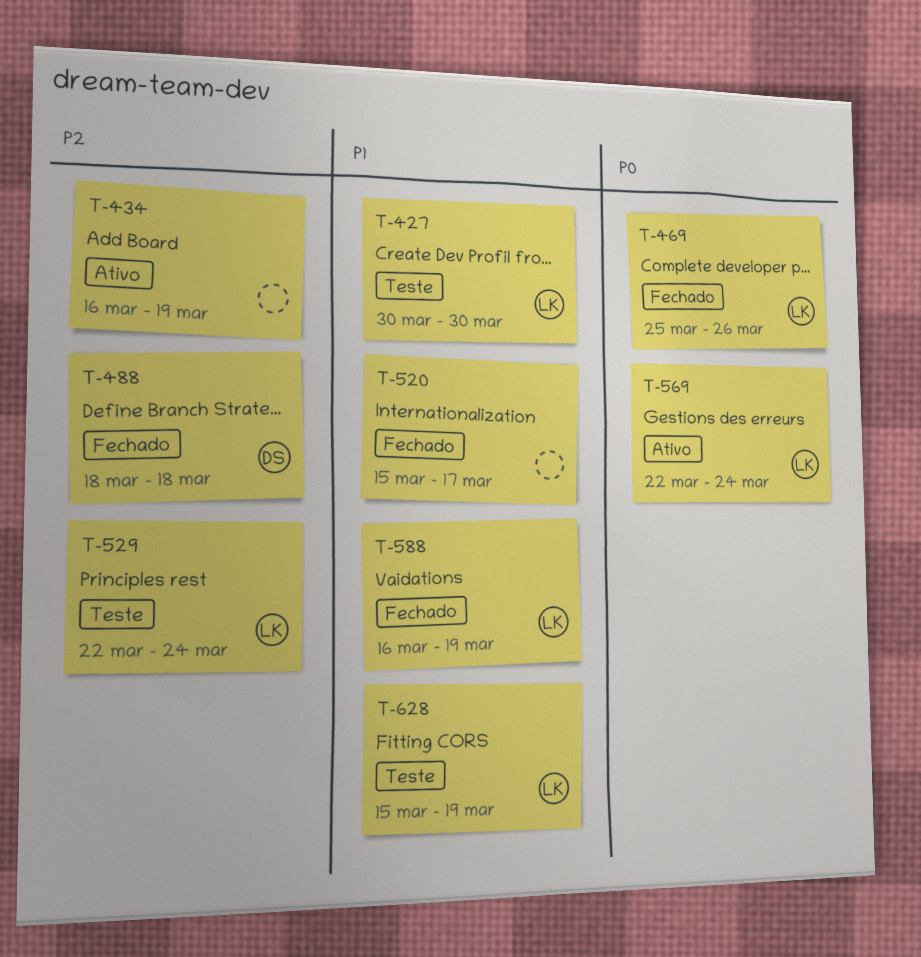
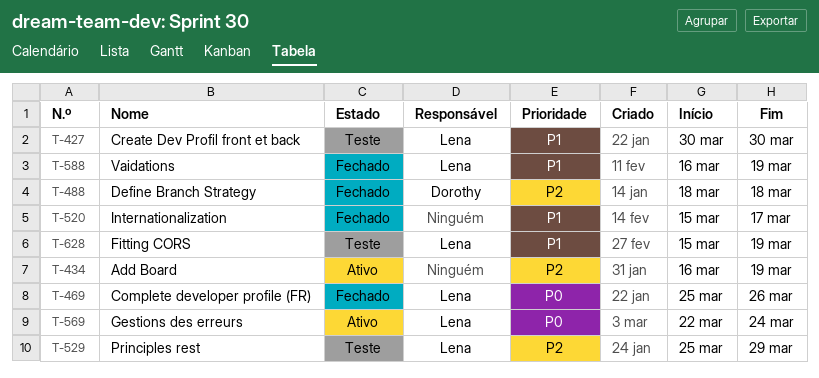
T-529, start: Mar 22 -> Mar 25
T-529, due: Mar 24 -> Mar 29

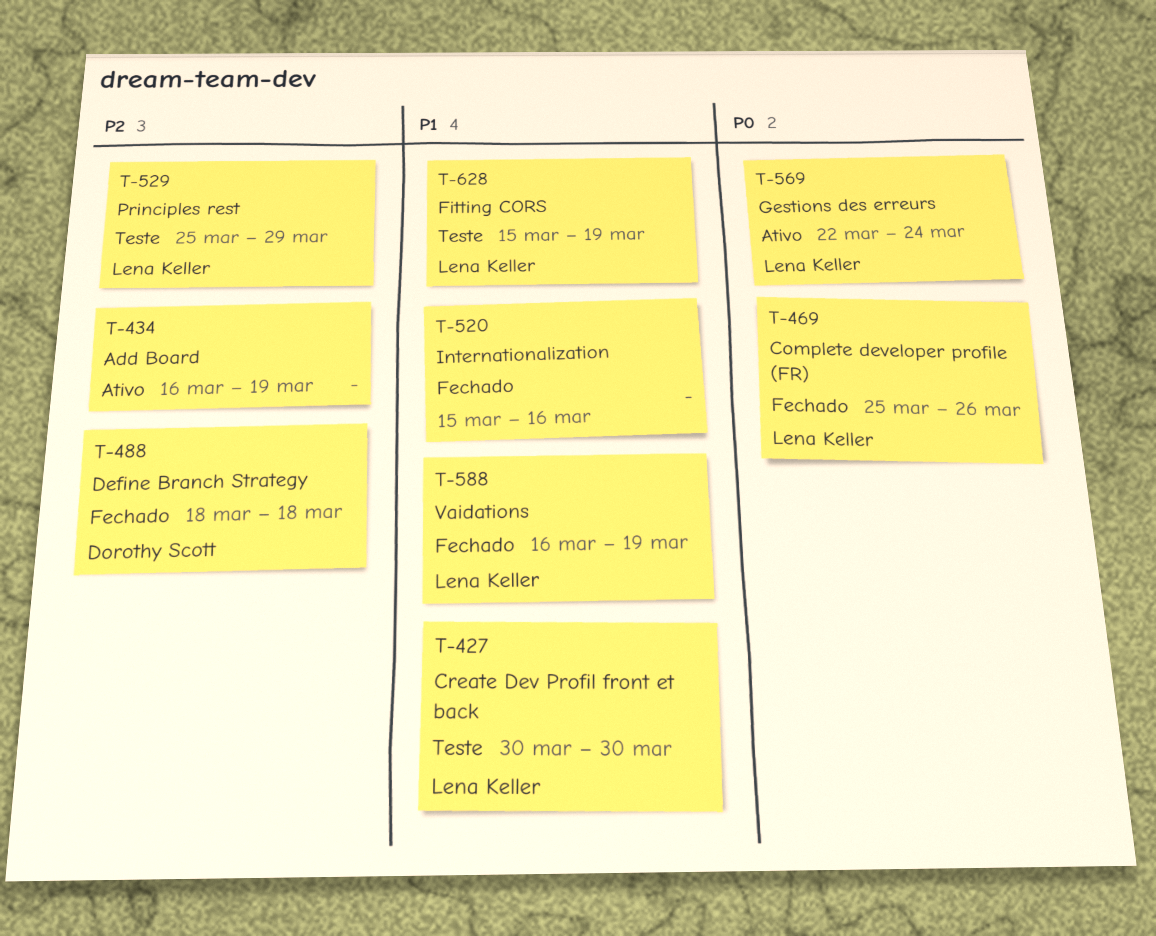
T-520, due: Mar 17 -> Mar 16

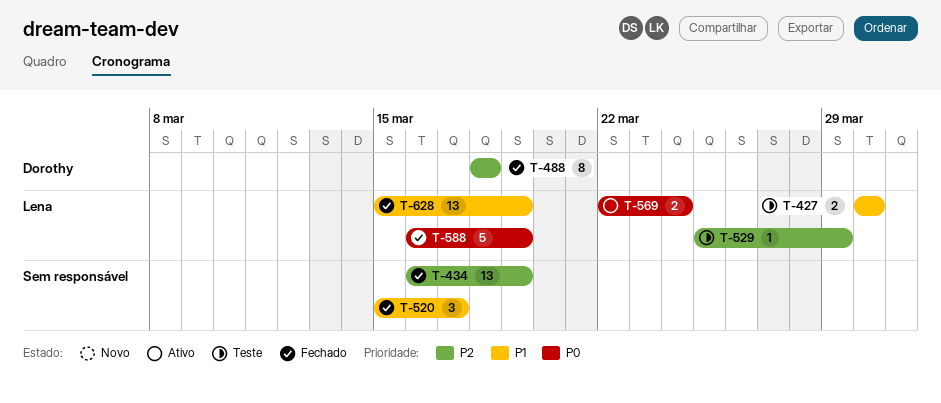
T-434, status: Ativo -> Fechado
T-469: present -> none
T-520, due: Mar 16 -> Mar 17
T-588, priority: P1 -> P0
T-628, status: Teste -> Fechado

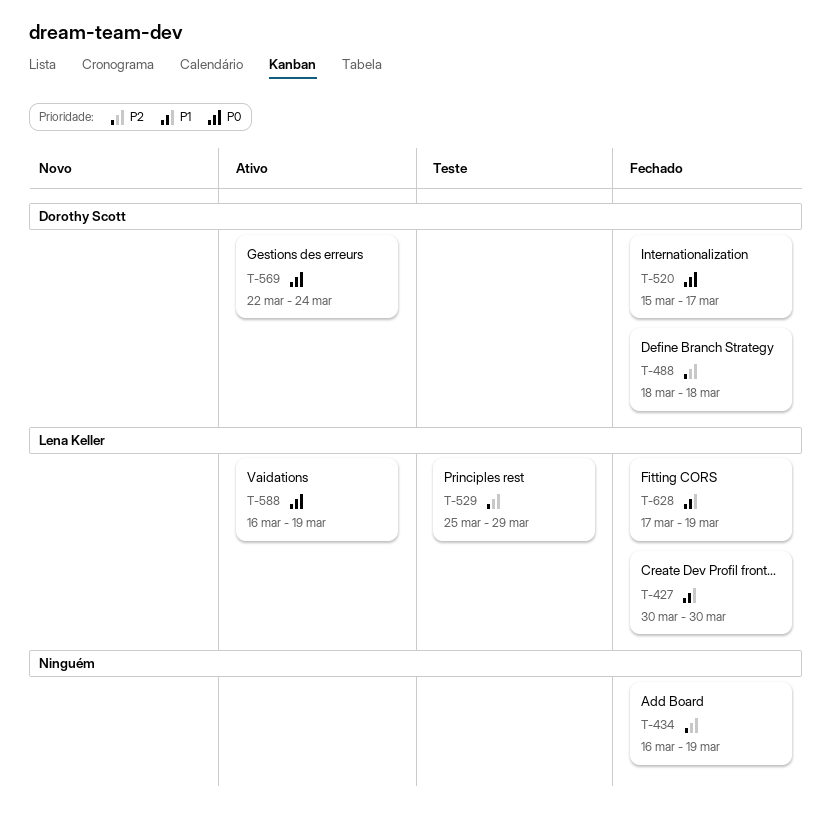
T-427, status: Teste -> Fechado
T-520, owner: none -> Dorothy Scott
T-520, priority: P1 -> P0
T-569, owner: Lena Keller -> Dorothy Scott
T-588, status: Fechado -> Ativo
T-628, start: Mar 15 -> Mar 17

